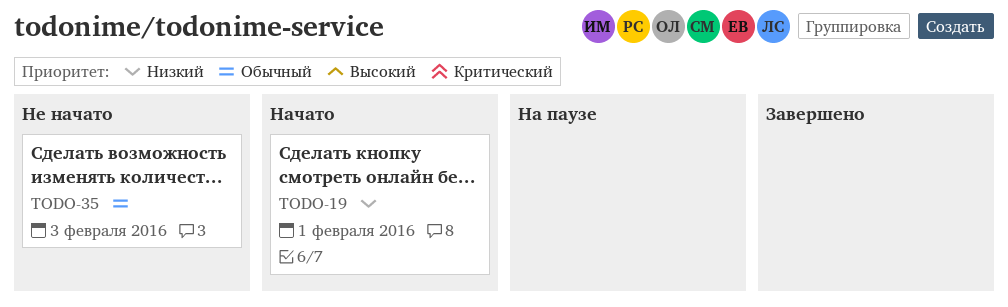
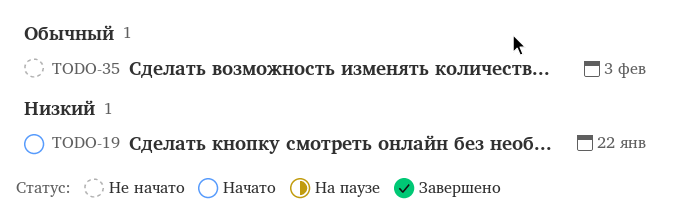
TODO-19, due: Feb 1 -> Jan 22

